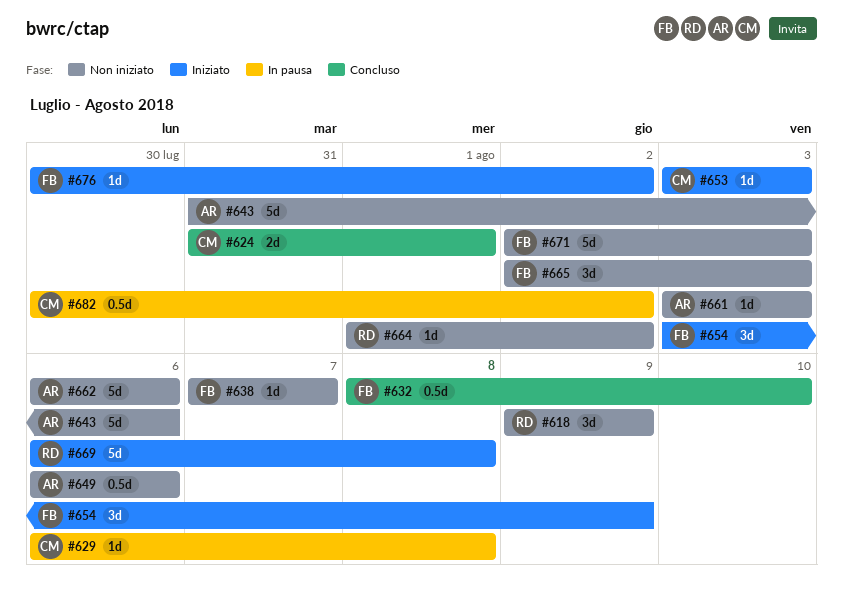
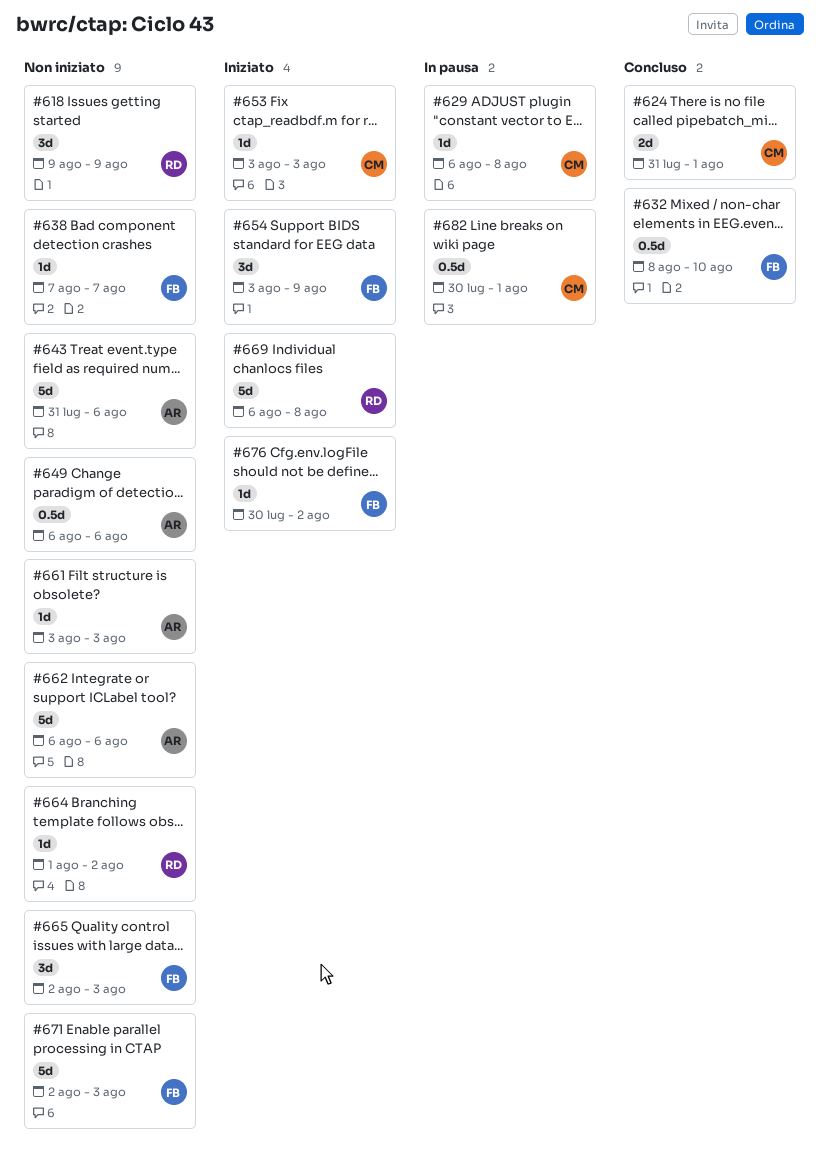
#682, due: Aug 2 -> Aug 1

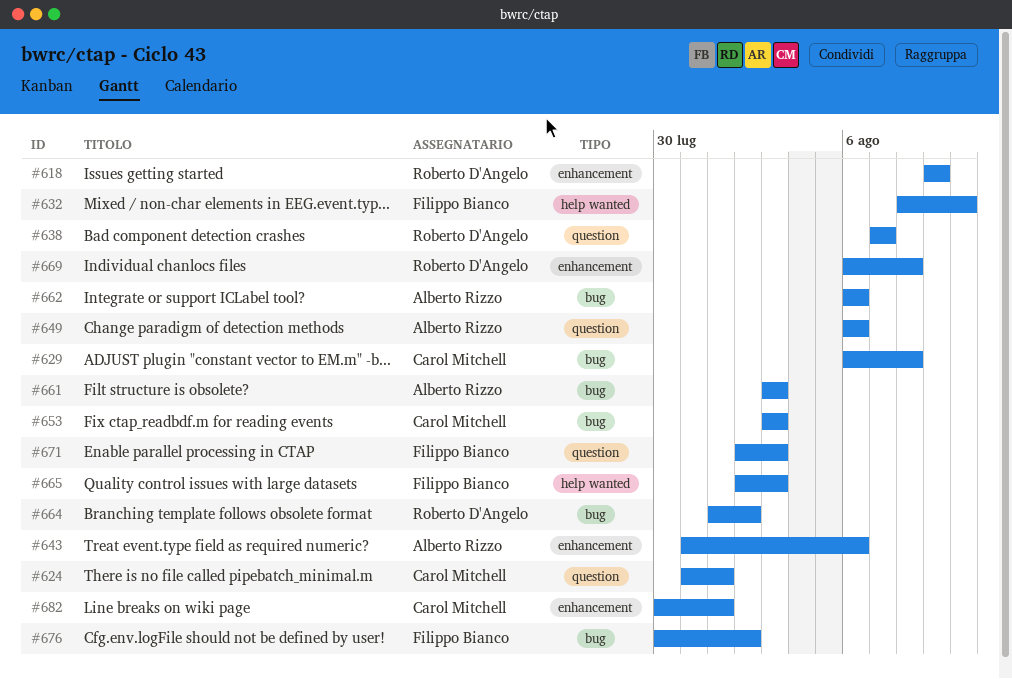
#638, owner: Filippo Bianco -> Roberto D'Angelo
#654: present -> none

